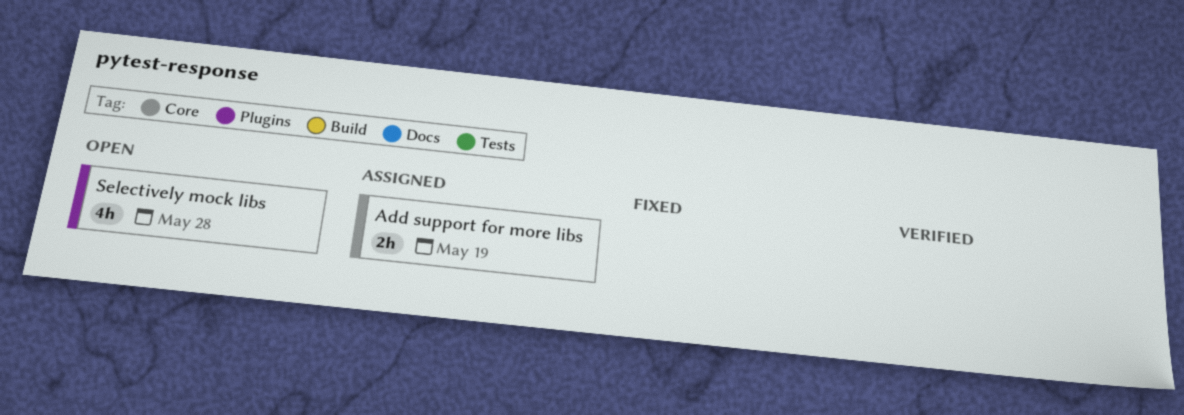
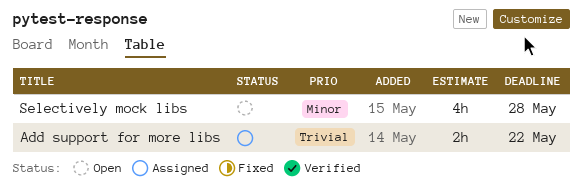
Add support for more libs, due: May 19 -> May 22

